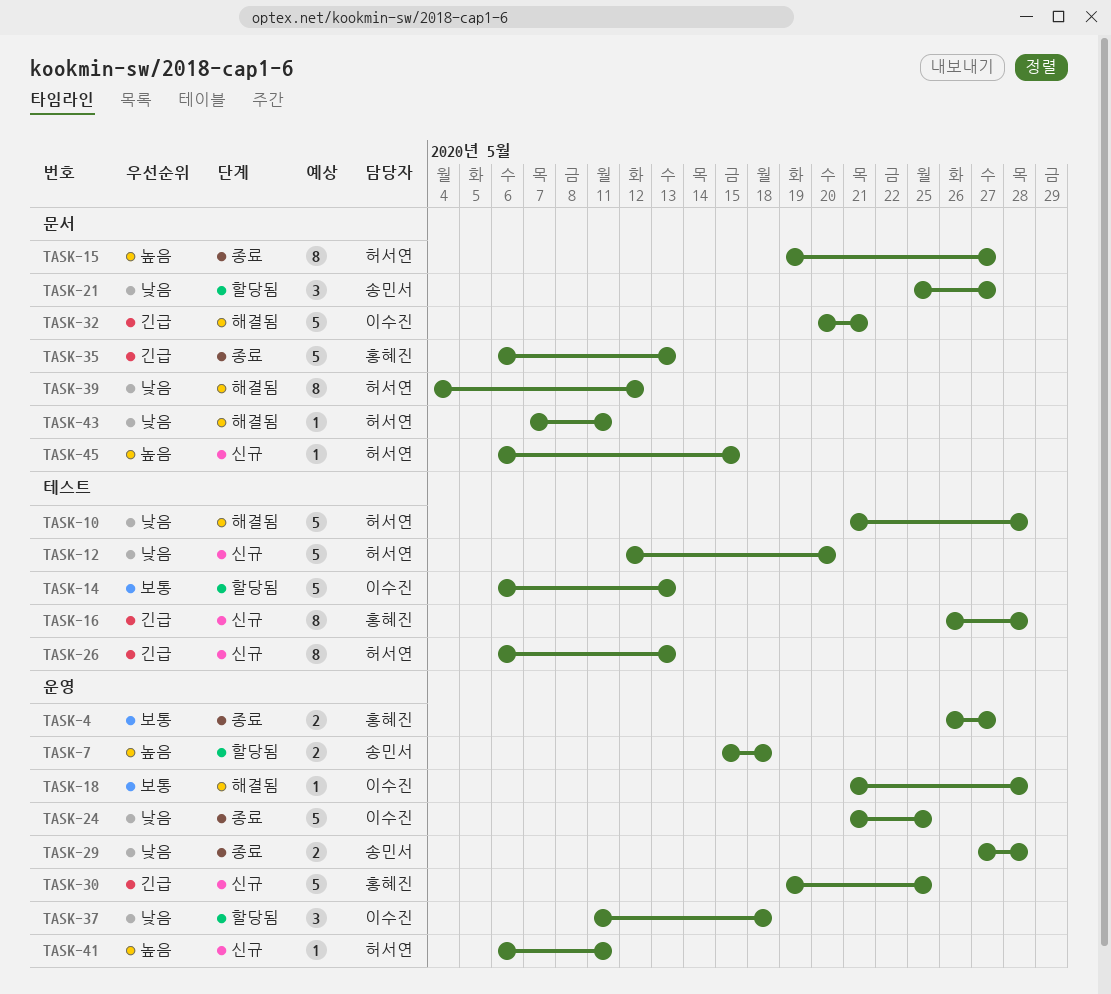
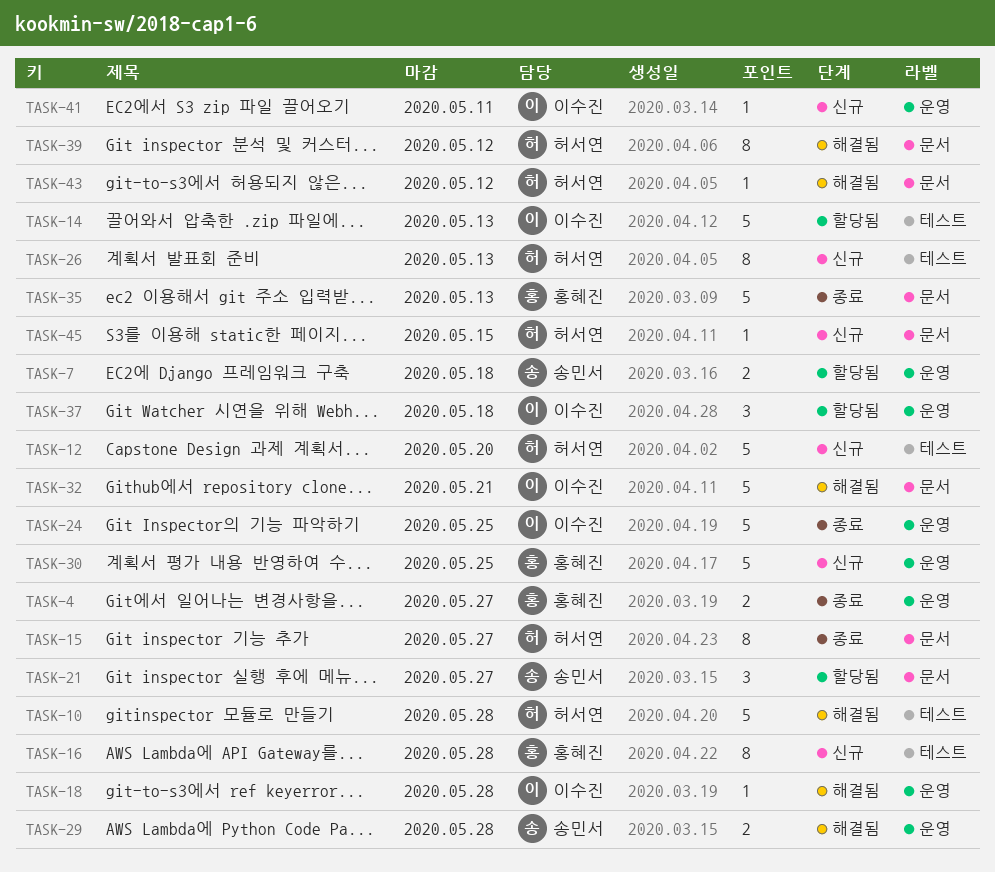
TASK-29, status: 종료 -> 해결됨
TASK-41, owner: 허서연 -> 이수진
TASK-43, due: May 11 -> May 12

